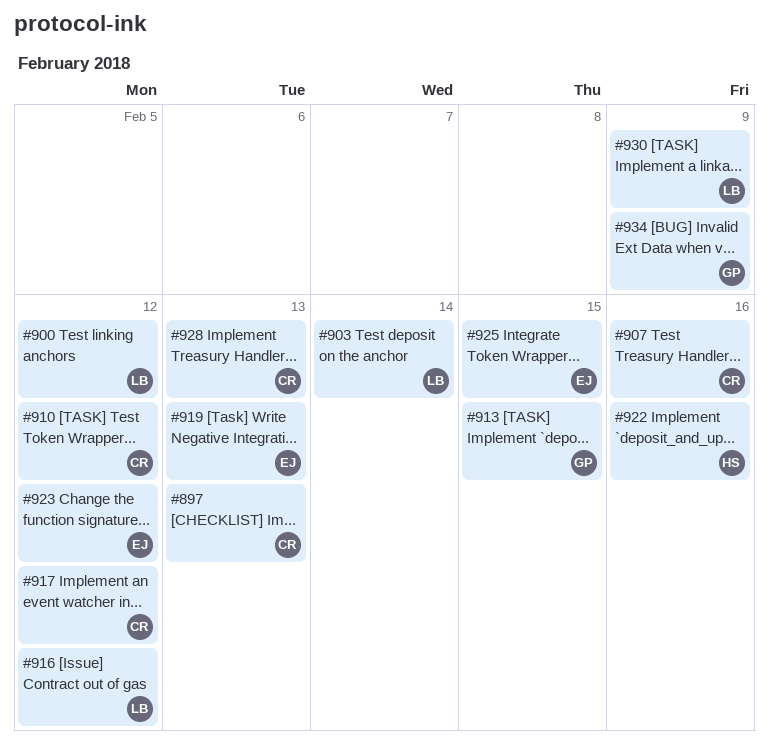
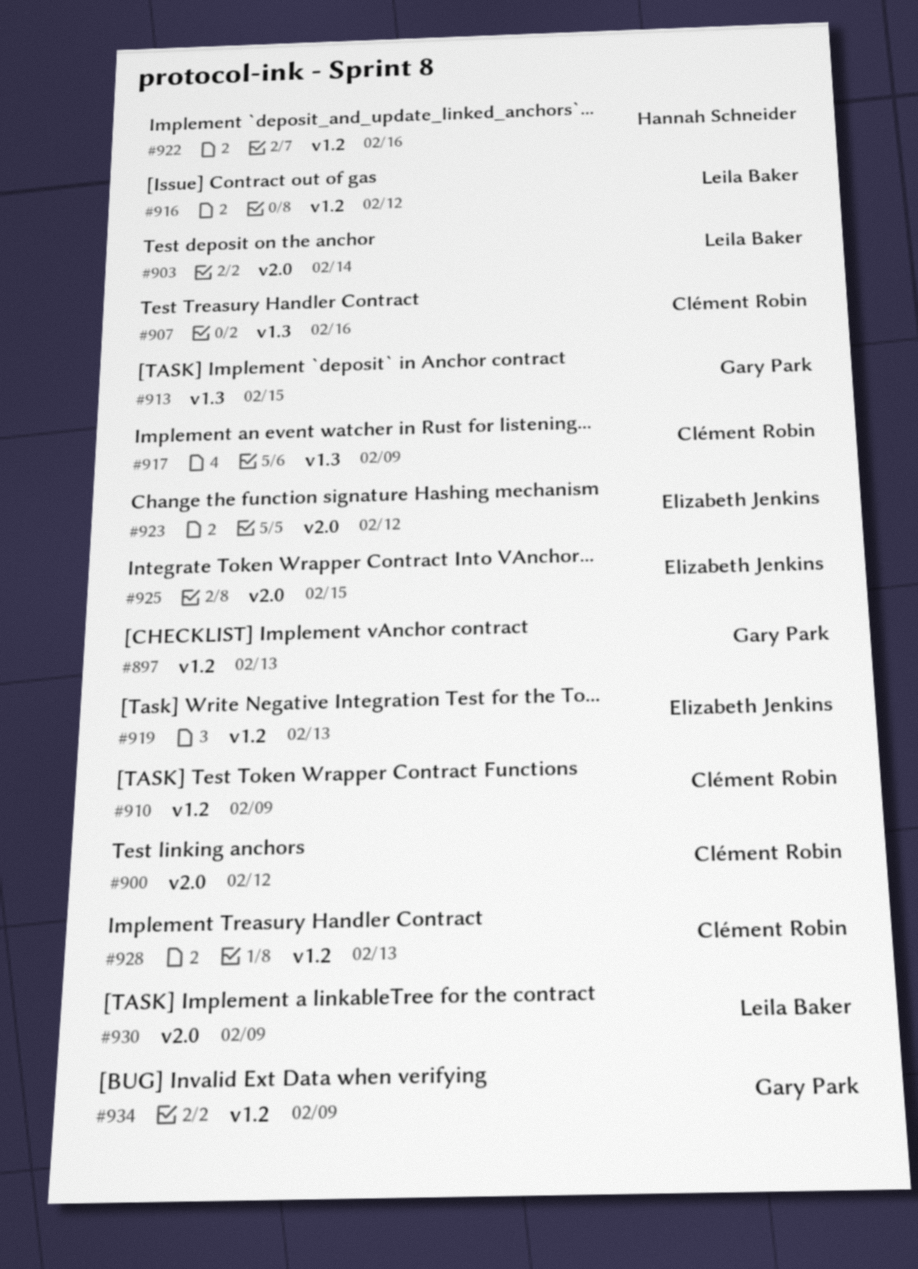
#897, owner: Clément Robin -> Gary Park
#900, owner: Leila Baker -> Clément Robin
#910, due: Feb 12 -> Feb 9
#917, due: Feb 12 -> Feb 9

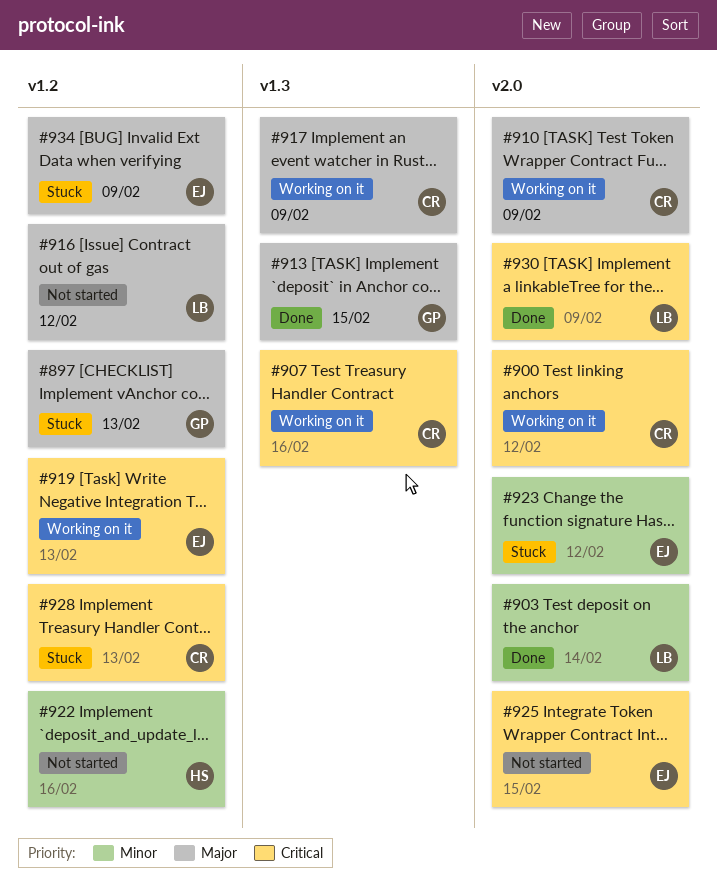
#910, label: v1.2 -> v2.0
#934, owner: Gary Park -> Elizabeth Jenkins

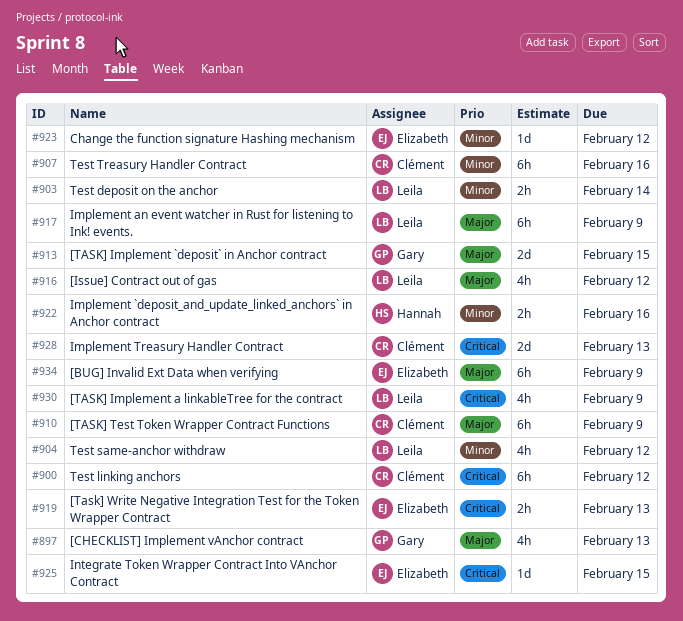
#904: none -> present
#907, priority: Critical -> Minor
#917, owner: Clément -> Leila

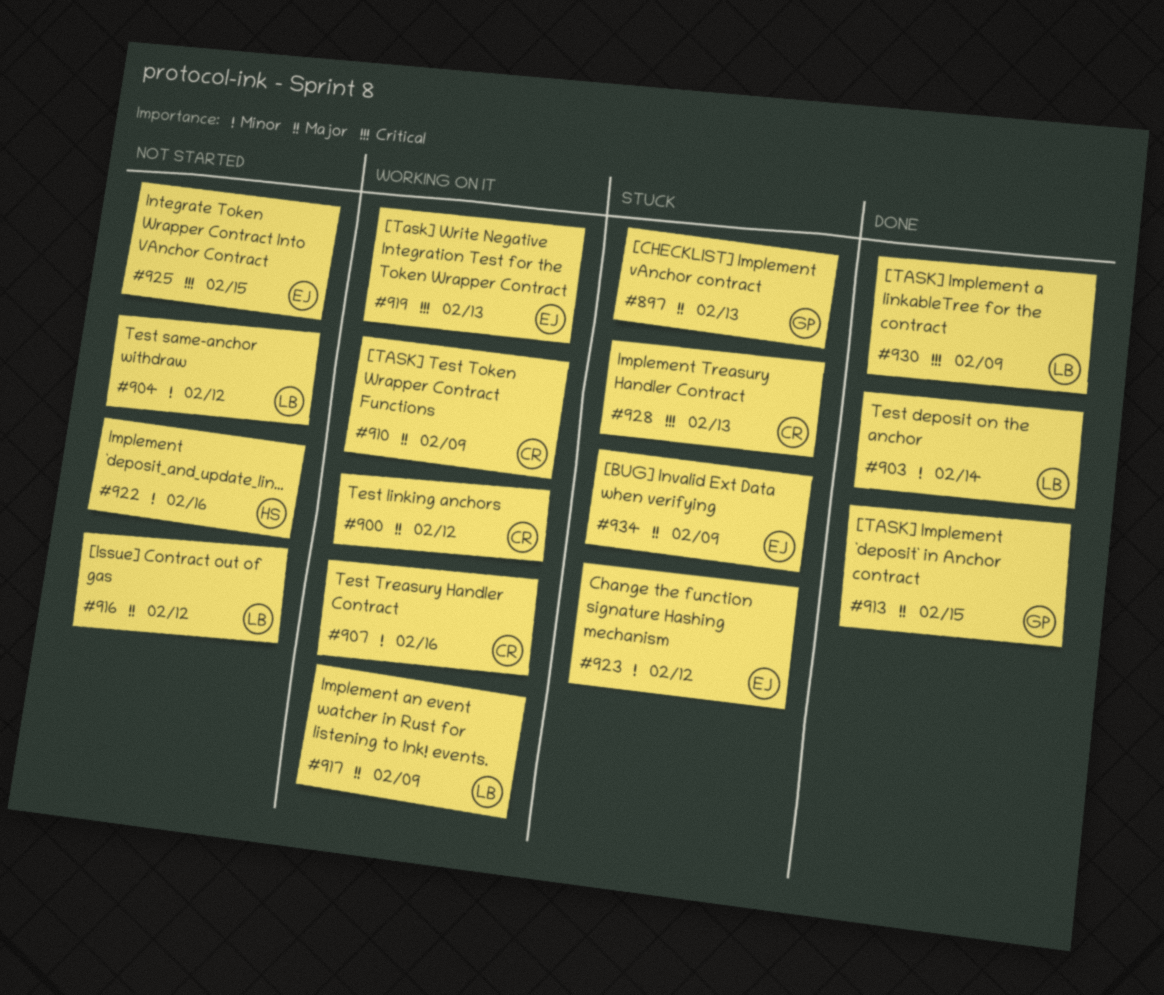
#900, priority: Critical -> Major

